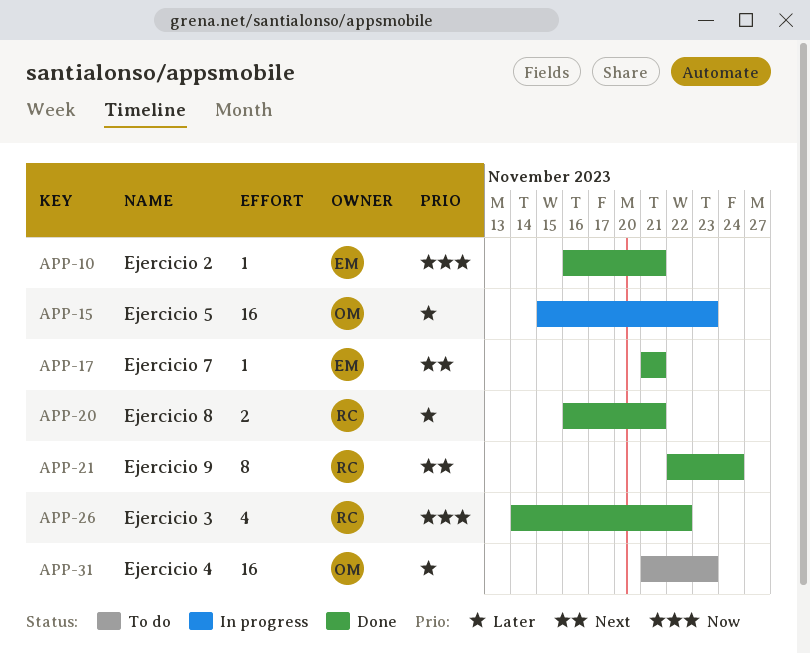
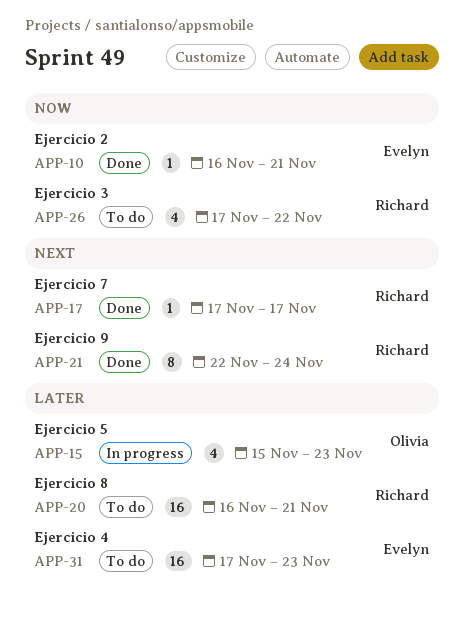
APP-15, estimate: 16 -> 4
APP-17, owner: Evelyn -> Richard
APP-17, start: Nov 21 -> Nov 17
APP-17, due: Nov 21 -> Nov 17
APP-20, status: Done -> To do
APP-20, estimate: 2 -> 16
APP-26, status: Done -> To do
APP-26, start: Nov 14 -> Nov 17
APP-31, owner: Olivia -> Evelyn
APP-31, start: Nov 21 -> Nov 17

